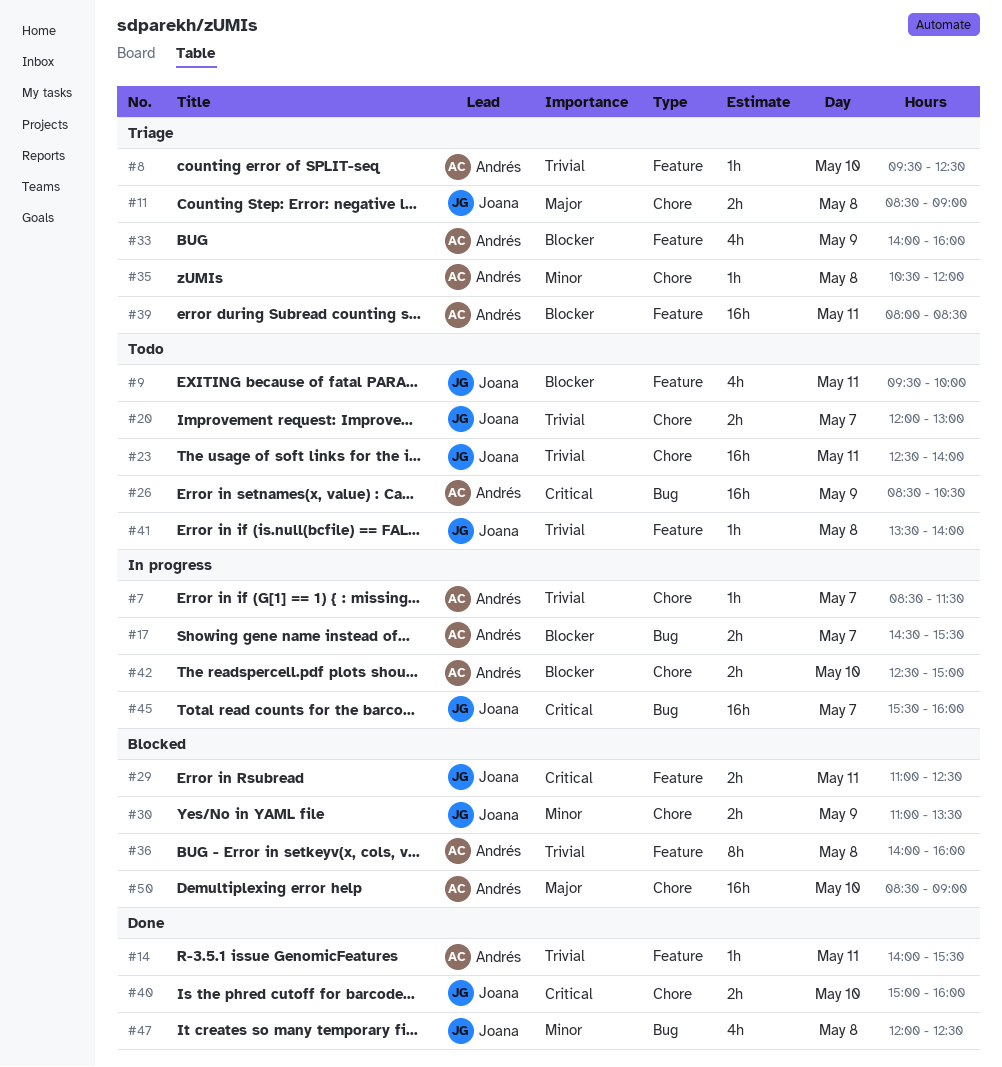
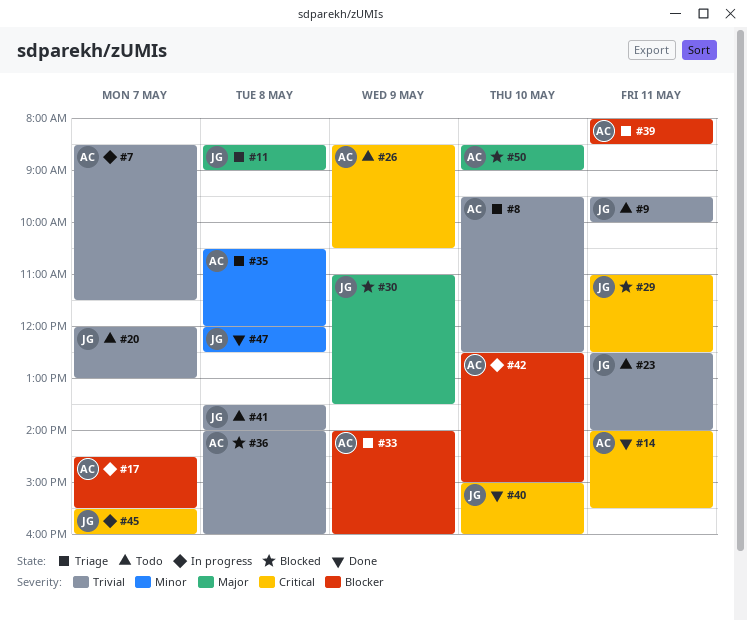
#9, priority: Blocker -> Trivial
#14, priority: Trivial -> Critical
#30, priority: Minor -> Major

